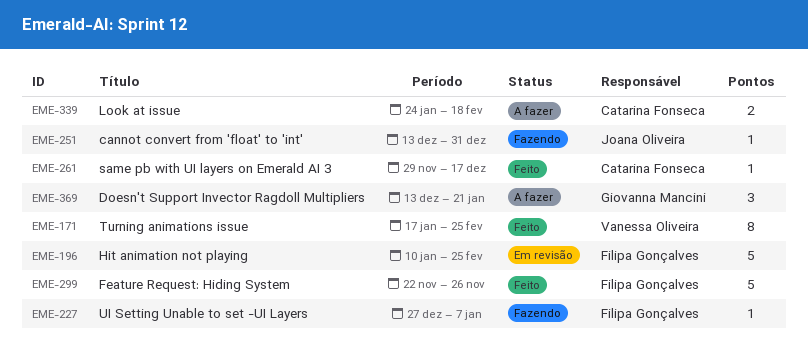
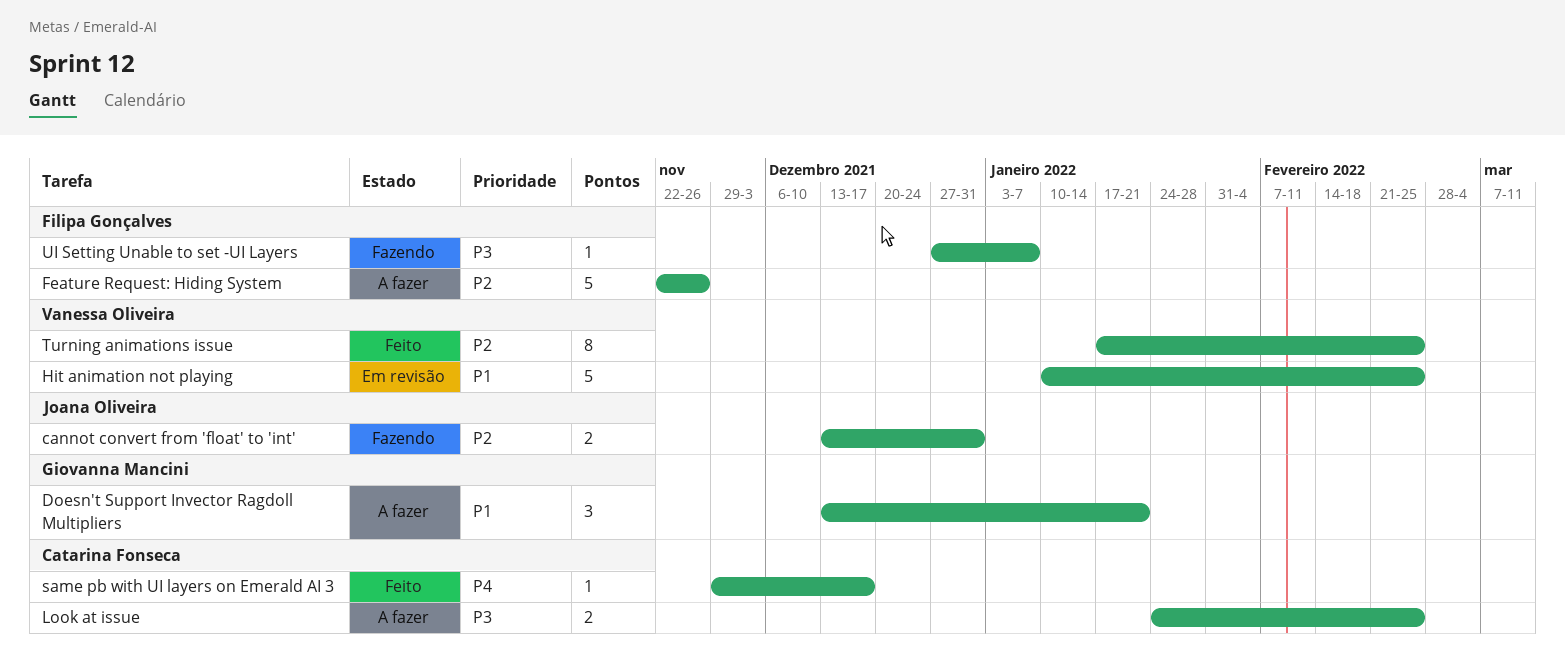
cannot convert from 'float' to 'int', estimate: 1 -> 2
Feature Request: Hiding System, status: Feito -> A fazer
Hit animation not playing, owner: Filipa Gonçalves -> Vanessa Oliveira
Look at issue, due: Feb 18 -> Feb 25

